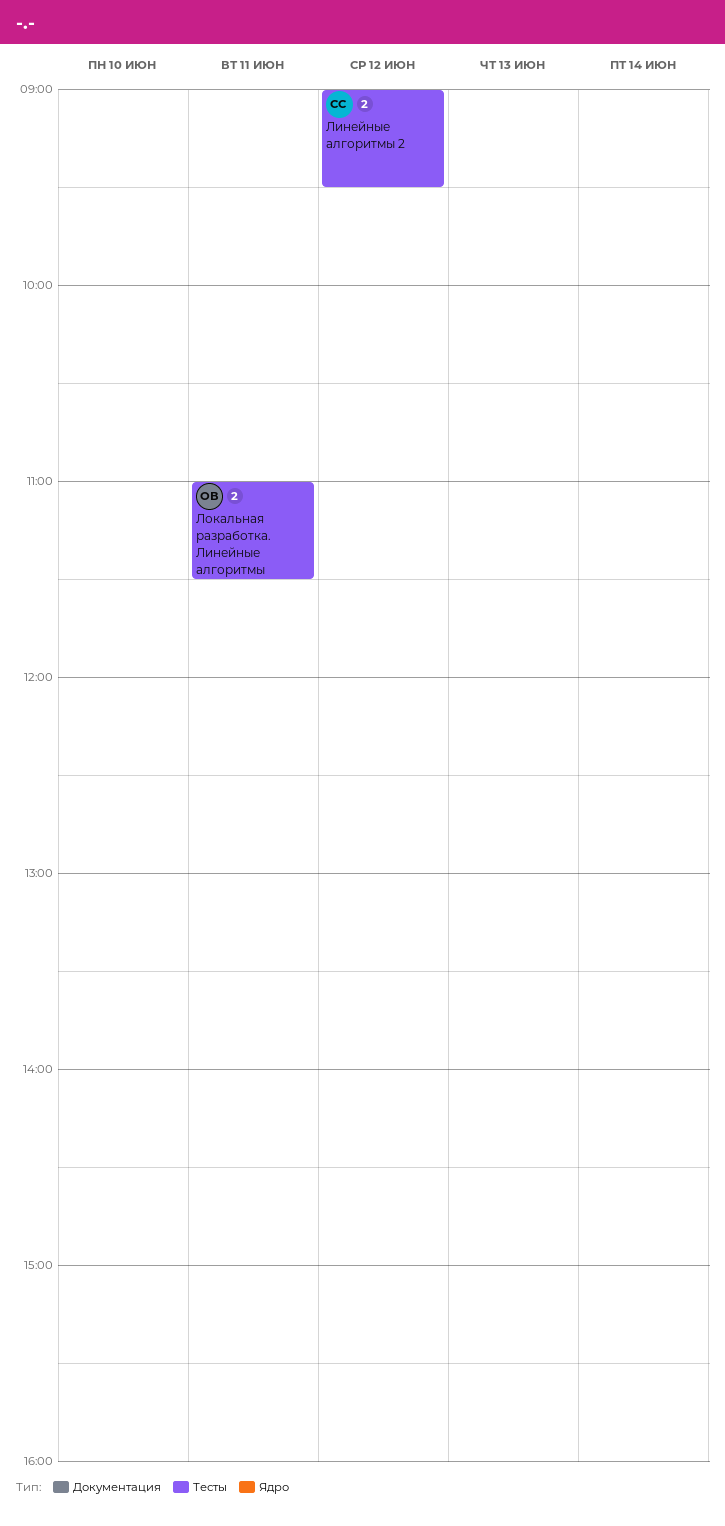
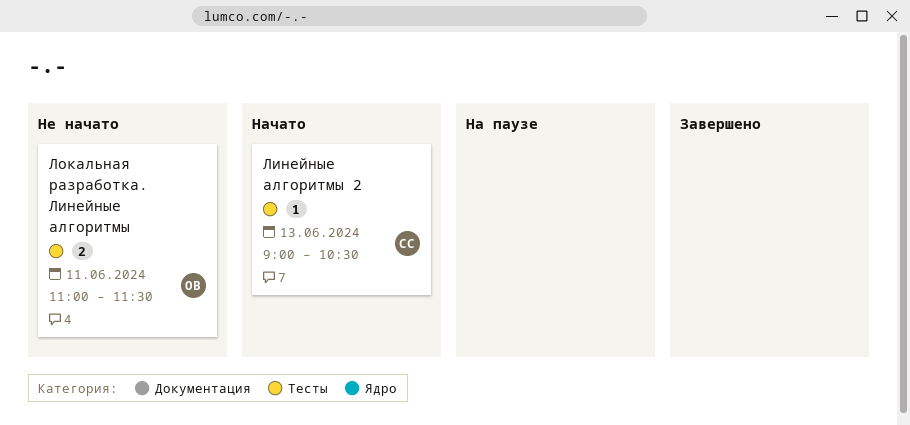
Линейные алгоритмы 2, estimate: 2 -> 1
Линейные алгоритмы 2, day: Jun 12 -> Jun 13
Линейные алгоритмы 2, ends: 09:30 -> 10:30

